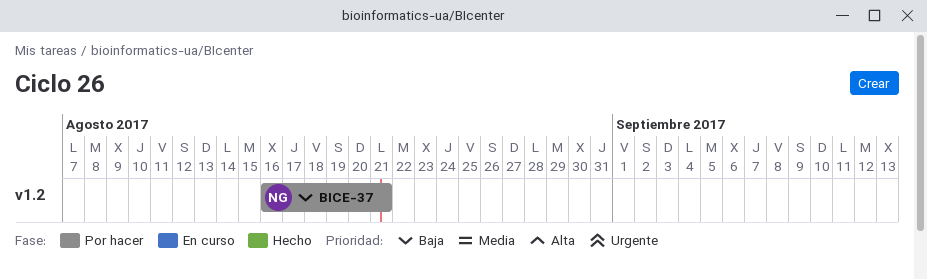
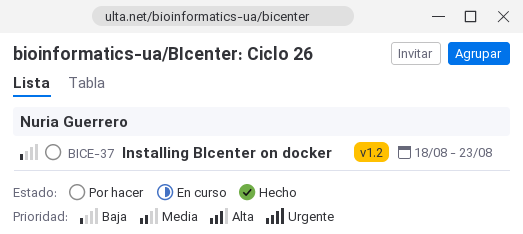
BICE-37, start: Aug 16 -> Aug 18
BICE-37, due: Aug 21 -> Aug 23

